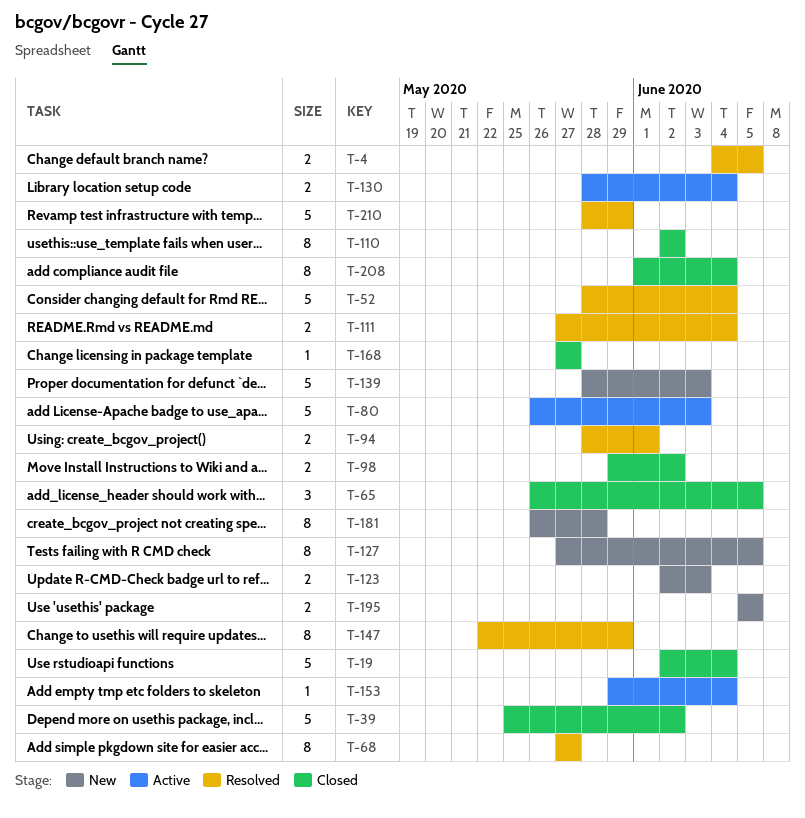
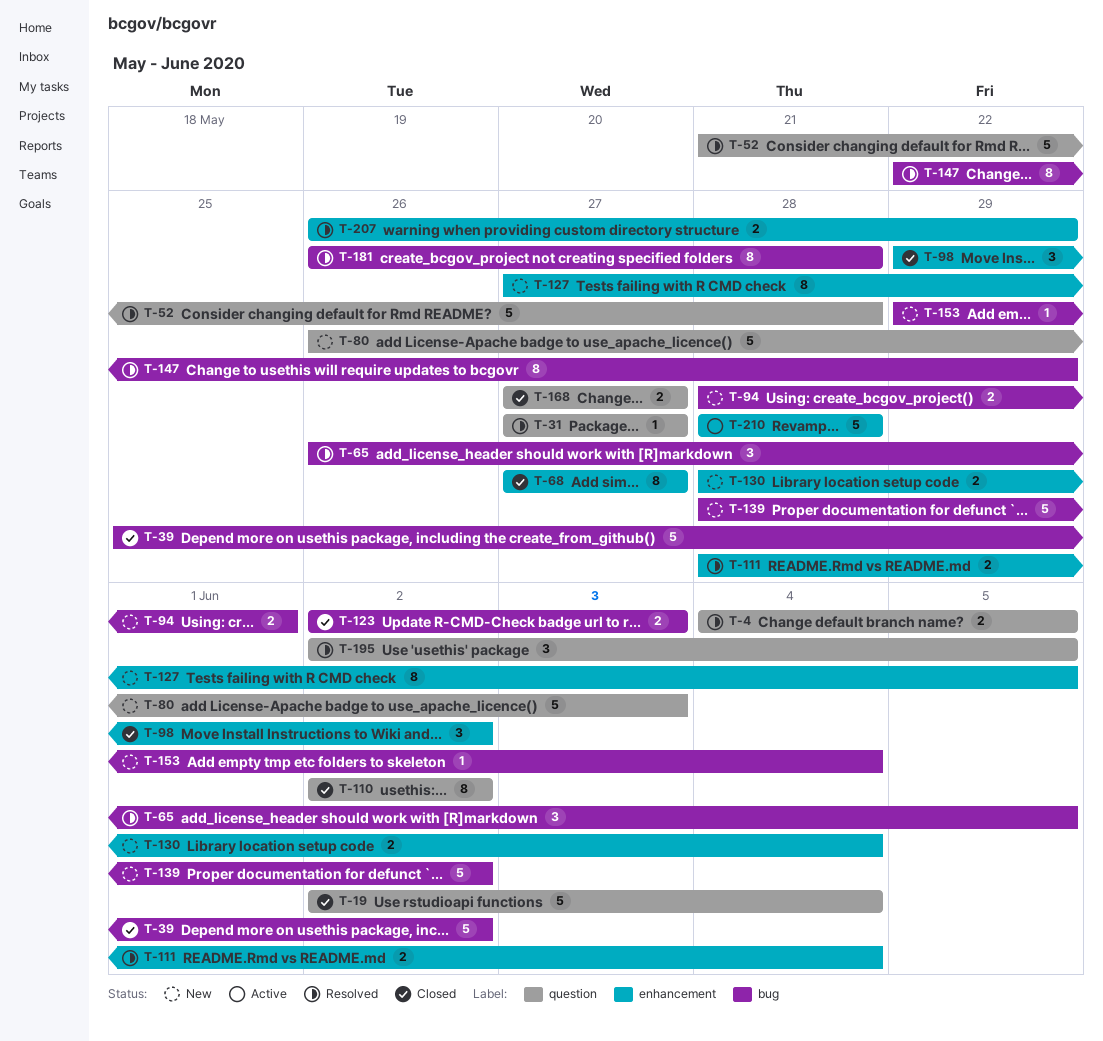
T-31: none -> present
T-52, start: May 28 -> May 21
T-52, due: Jun 4 -> May 28
T-65, status: Closed -> Resolved
T-68, status: Resolved -> Closed
T-80, status: Active -> New
T-94, status: Resolved -> New
T-98, estimate: 2 -> 3
T-111, start: May 27 -> May 28
T-123, status: New -> Closed
T-130, status: Active -> New
T-139, due: Jun 3 -> Jun 2
T-153, status: Active -> New
T-168, estimate: 1 -> 2
T-181, status: New -> Resolved
T-195, status: New -> Resolved
T-195, estimate: 2 -> 3
T-195, start: Jun 5 -> Jun 2
T-207: none -> present
T-208: present -> none
T-210, status: Resolved -> Active
T-210, due: May 29 -> May 28

